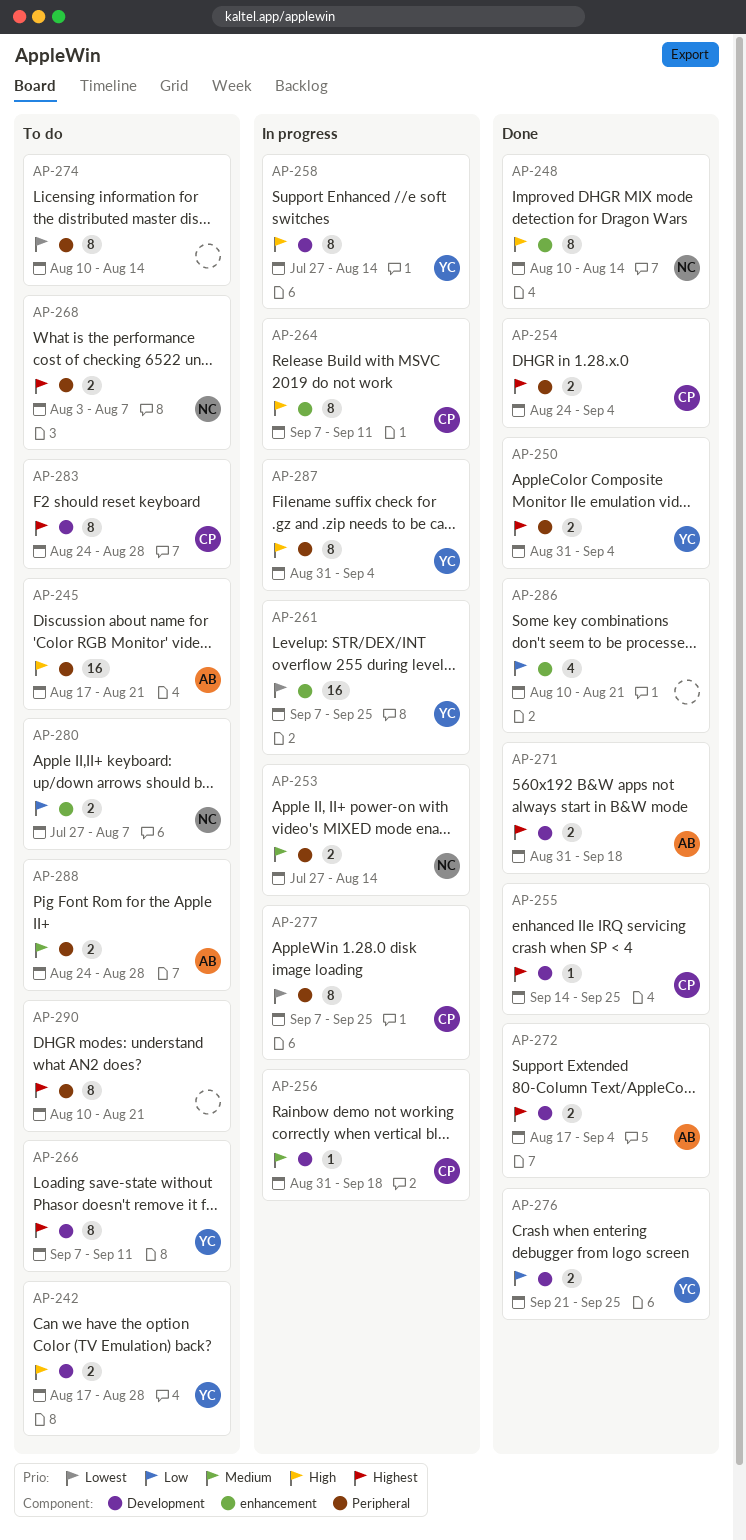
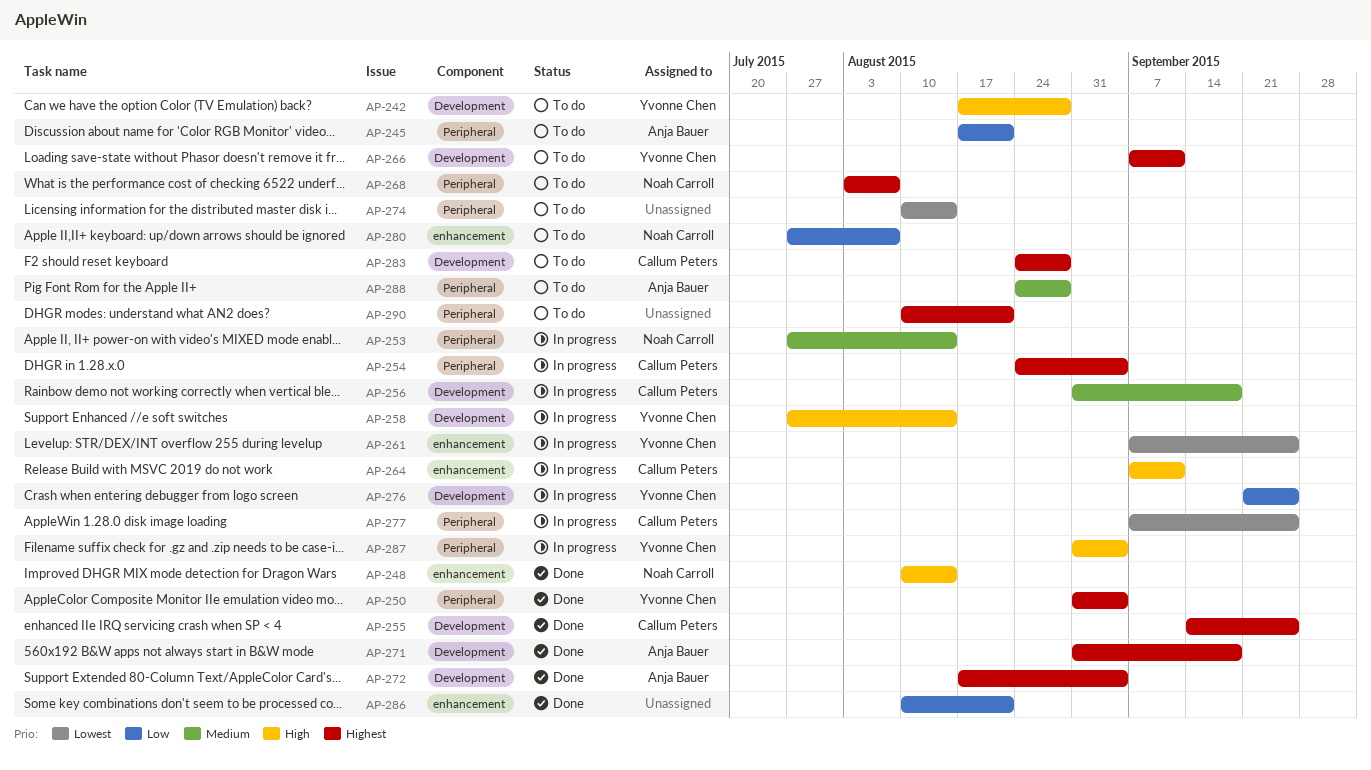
AP-245, priority: High -> Low
AP-254, status: Done -> In progress
AP-276, status: Done -> In progress

